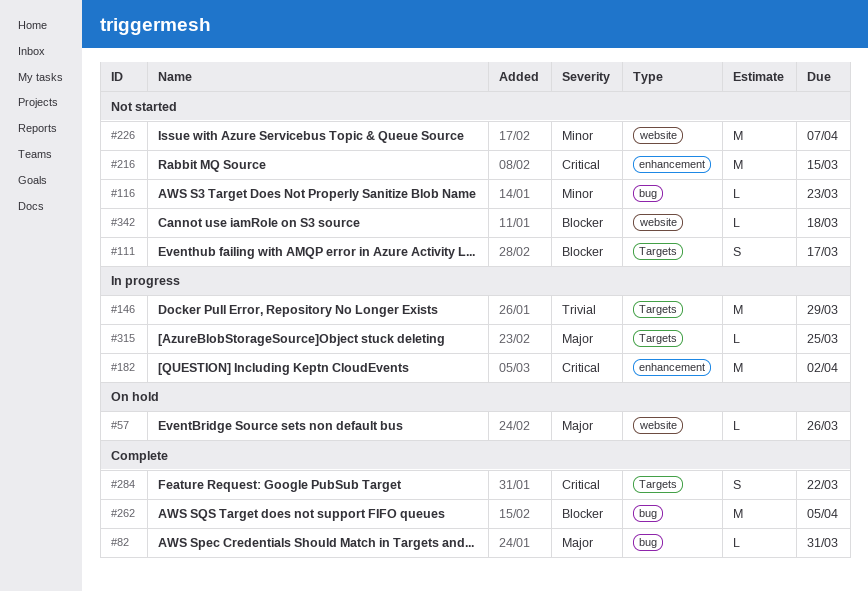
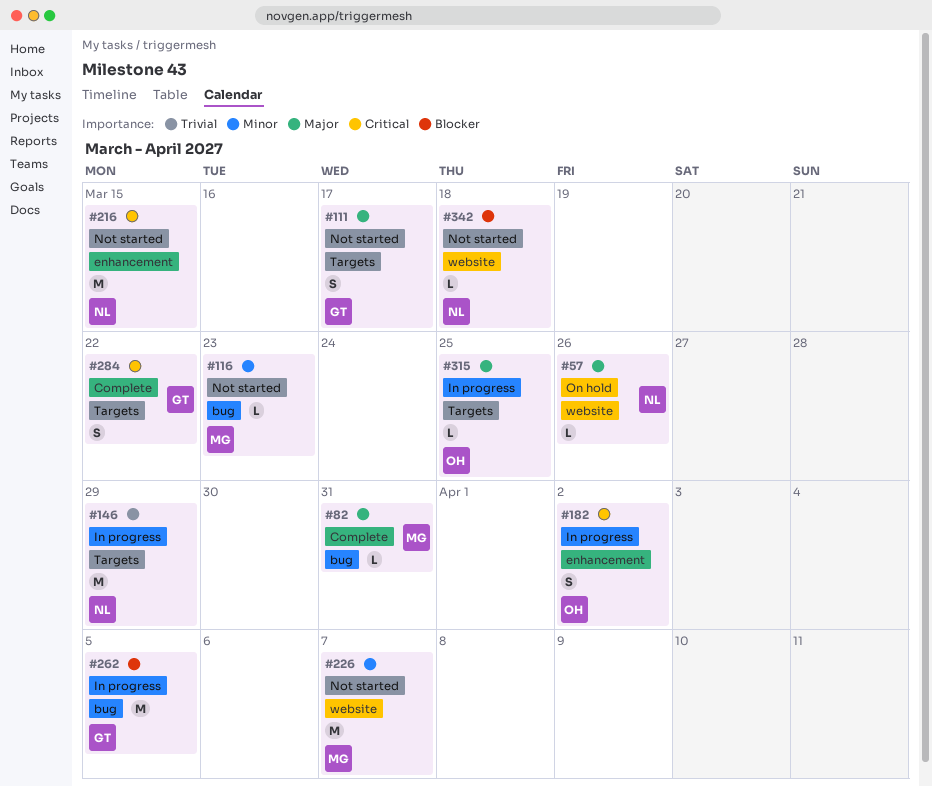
#111, priority: Blocker -> Major
#182, estimate: M -> S
#262, status: Complete -> In progress

